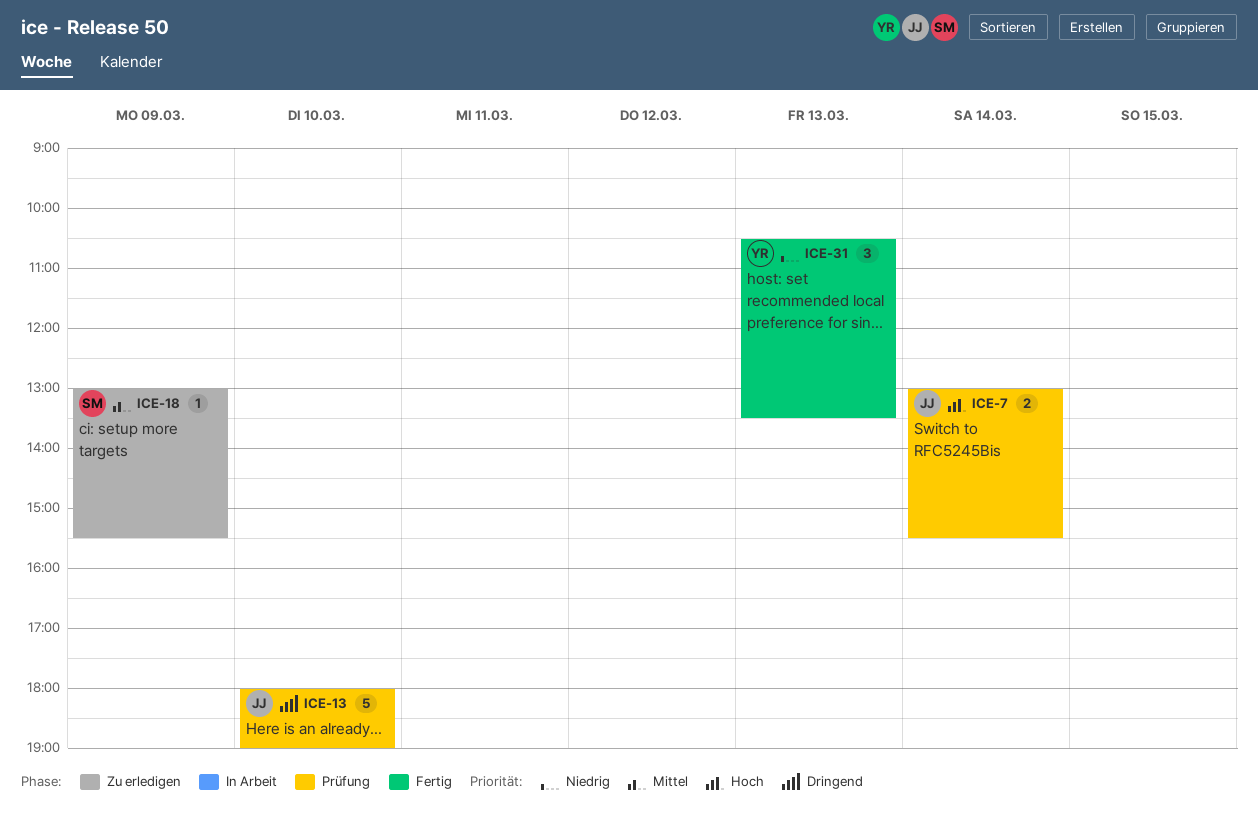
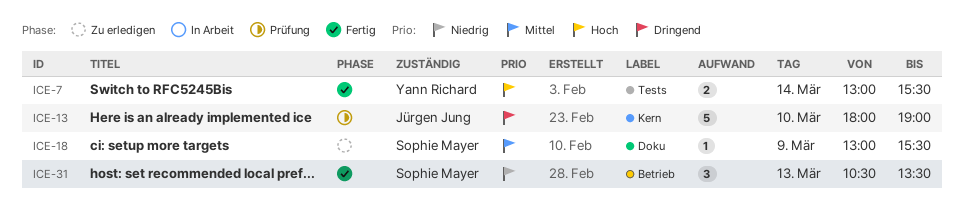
ICE-7, status: Prüfung -> Fertig
ICE-7, owner: Jürgen Jung -> Yann Richard
ICE-31, owner: Yann Richard -> Sophie Mayer

